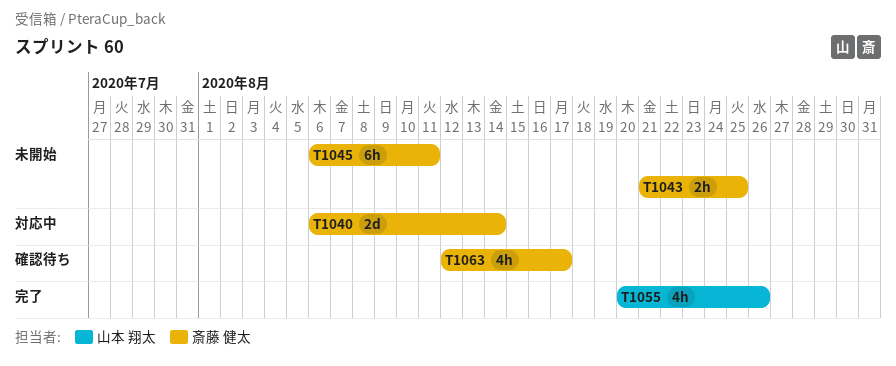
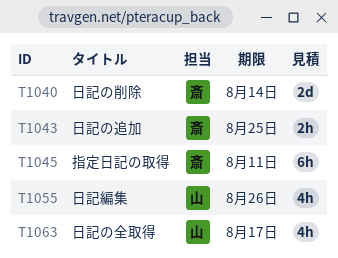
T1063, owner: 斎藤 健太 -> 山本 翔太

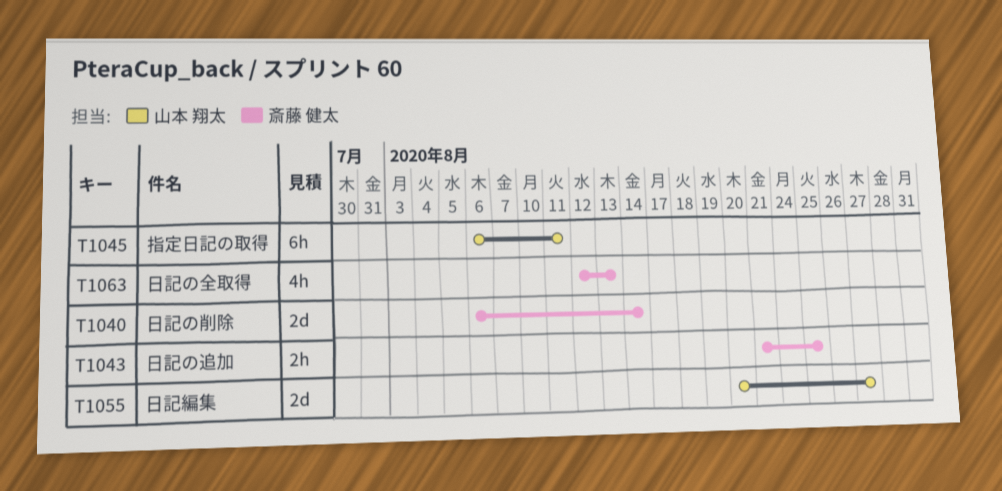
T1045, owner: 斎藤 健太 -> 山本 翔太
T1055, estimate: 4h -> 2d
T1055, due: Aug 26 -> Aug 27
T1063, owner: 山本 翔太 -> 斎藤 健太
T1063, due: Aug 17 -> Aug 13

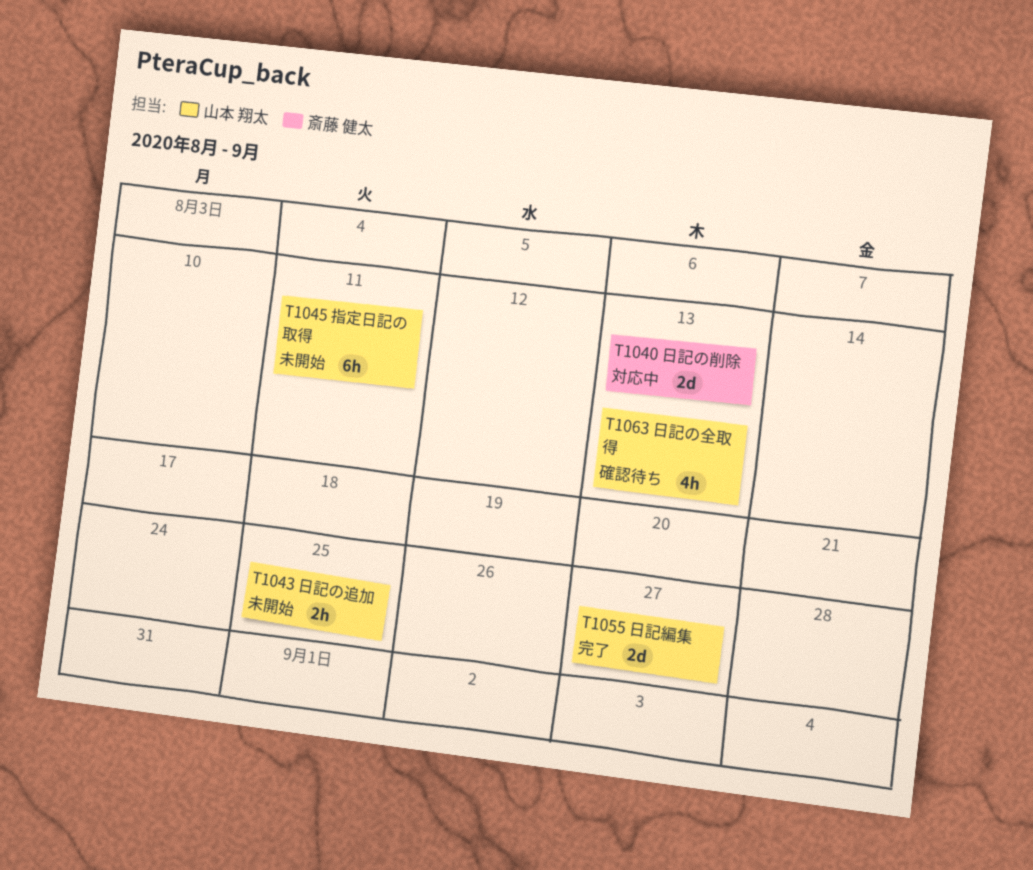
T1040, due: Aug 14 -> Aug 13
T1043, owner: 斎藤 健太 -> 山本 翔太
T1063, owner: 斎藤 健太 -> 山本 翔太

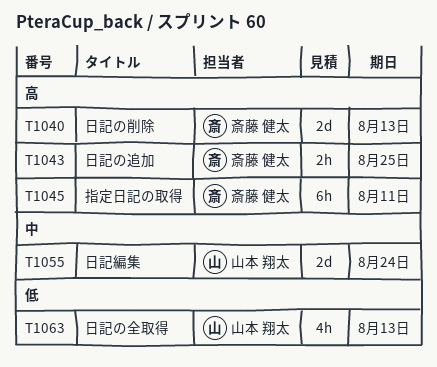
T1043, owner: 山本 翔太 -> 斎藤 健太
T1045, owner: 山本 翔太 -> 斎藤 健太
T1055, due: Aug 27 -> Aug 24

